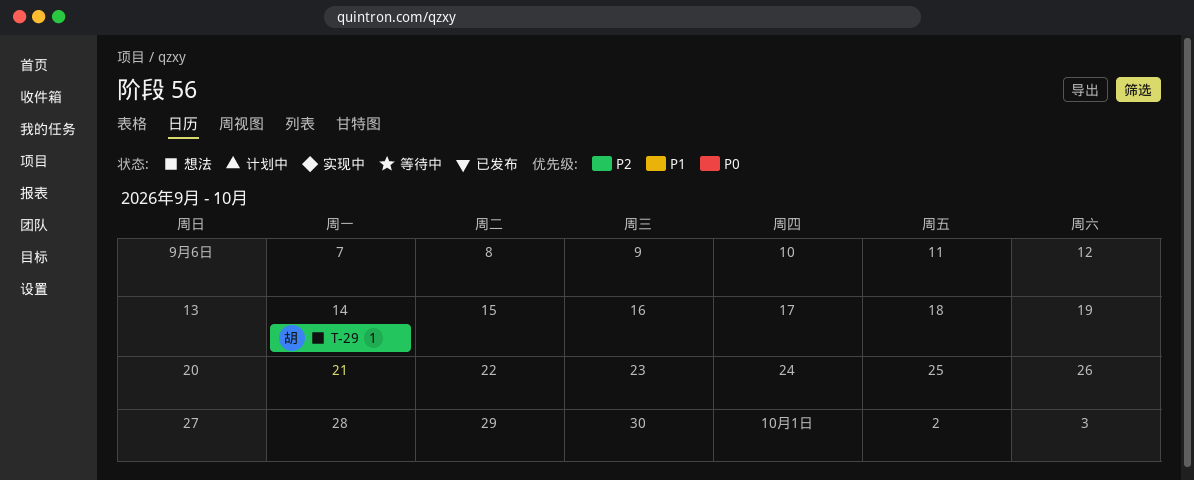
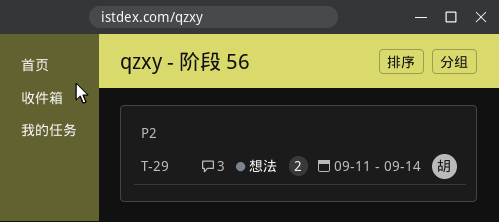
T-29, estimate: 1 -> 2
T-29, start: Sep 14 -> Sep 11

